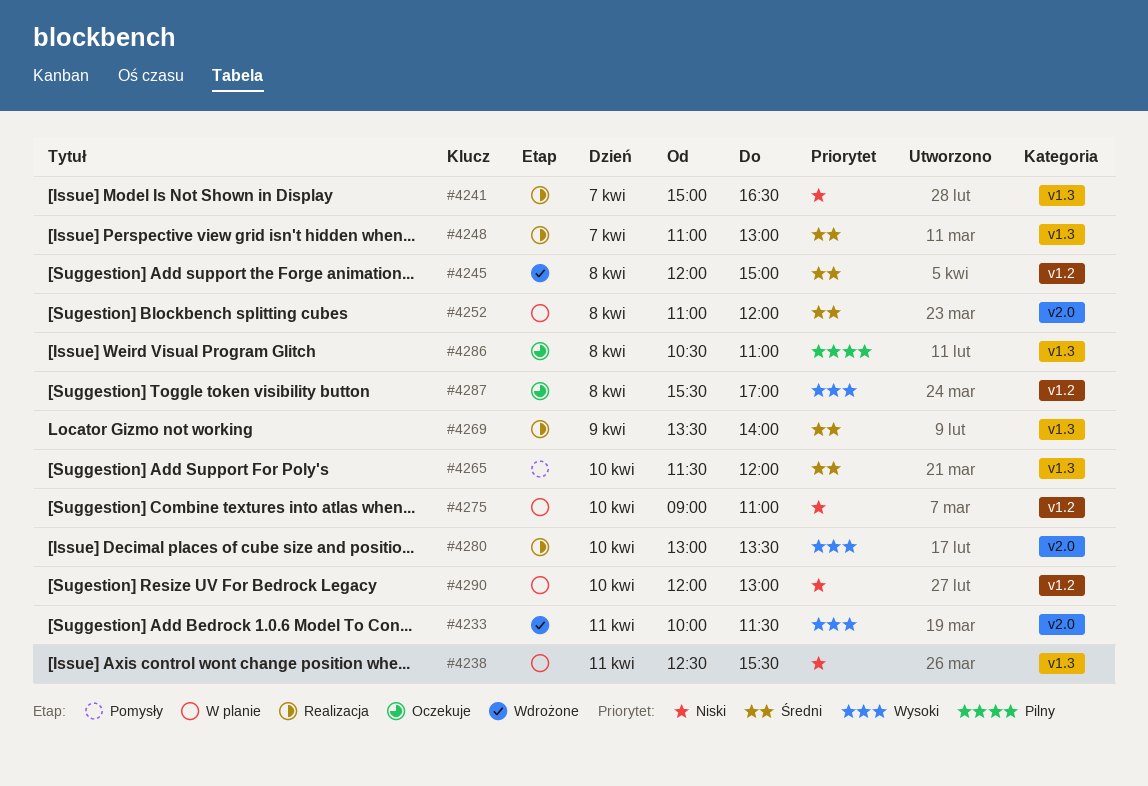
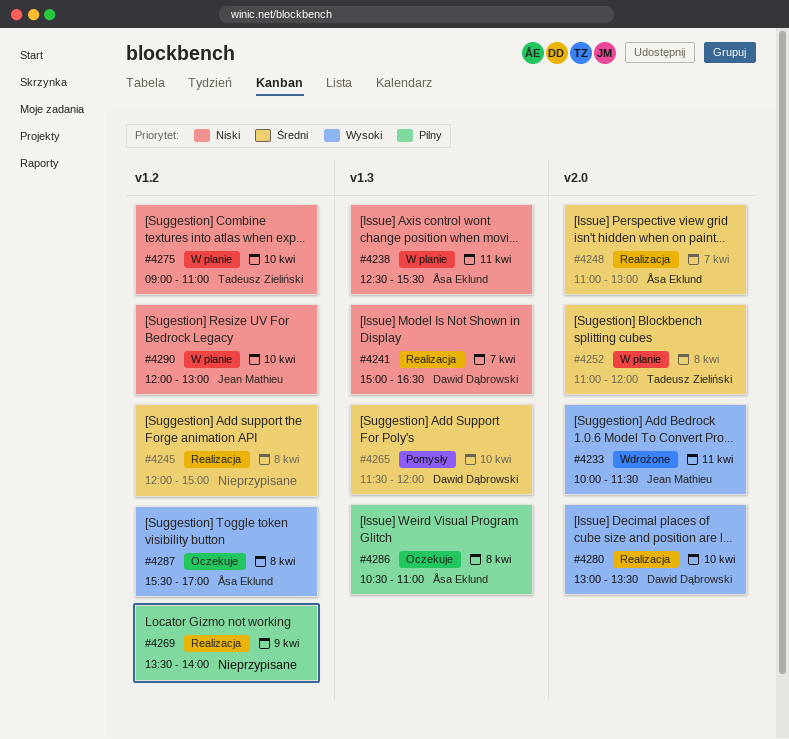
#4245, status: Wdrożone -> Realizacja
#4248, label: v1.3 -> v2.0
#4269, priority: Średni -> Pilny
#4269, label: v1.3 -> v1.2

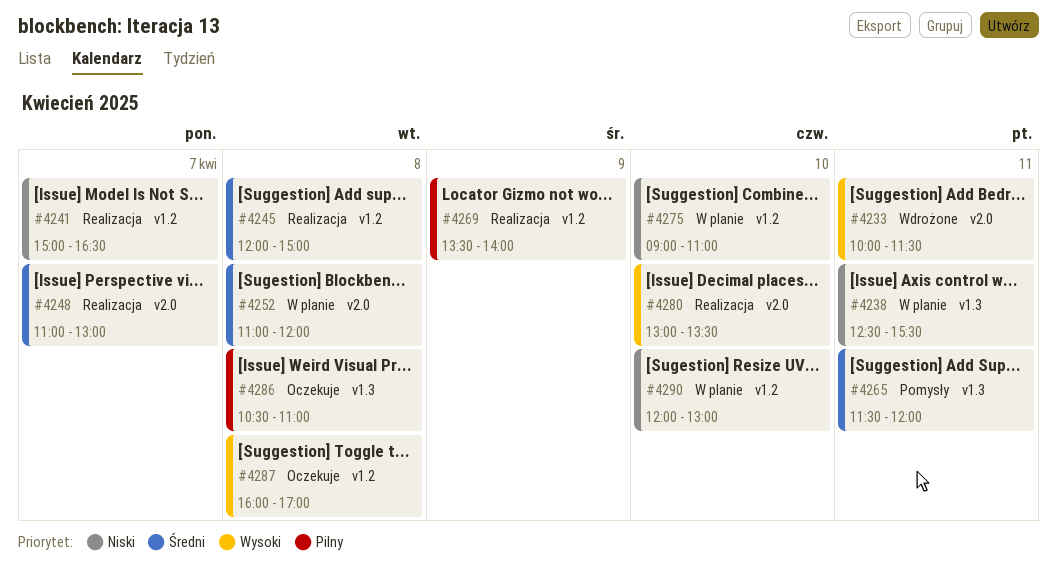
#4241, label: v1.3 -> v1.2
#4265, day: Apr 10 -> Apr 11
#4287, begins: 15:30 -> 16:00

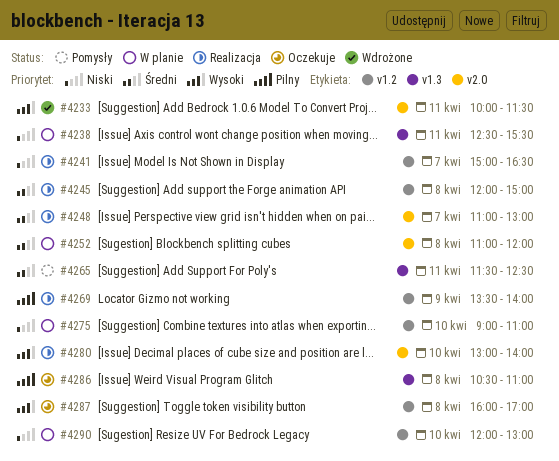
#4265, ends: 12:00 -> 12:30
#4280, ends: 13:30 -> 14:00

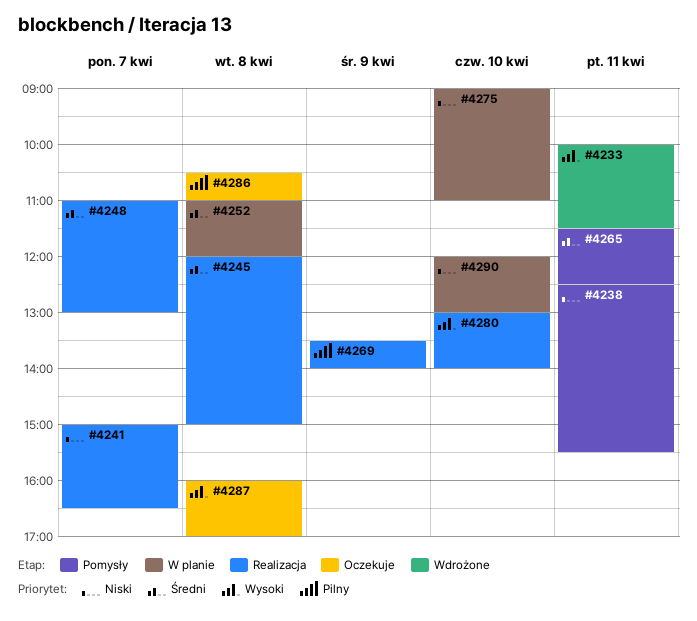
#4238, status: W planie -> Pomysły

